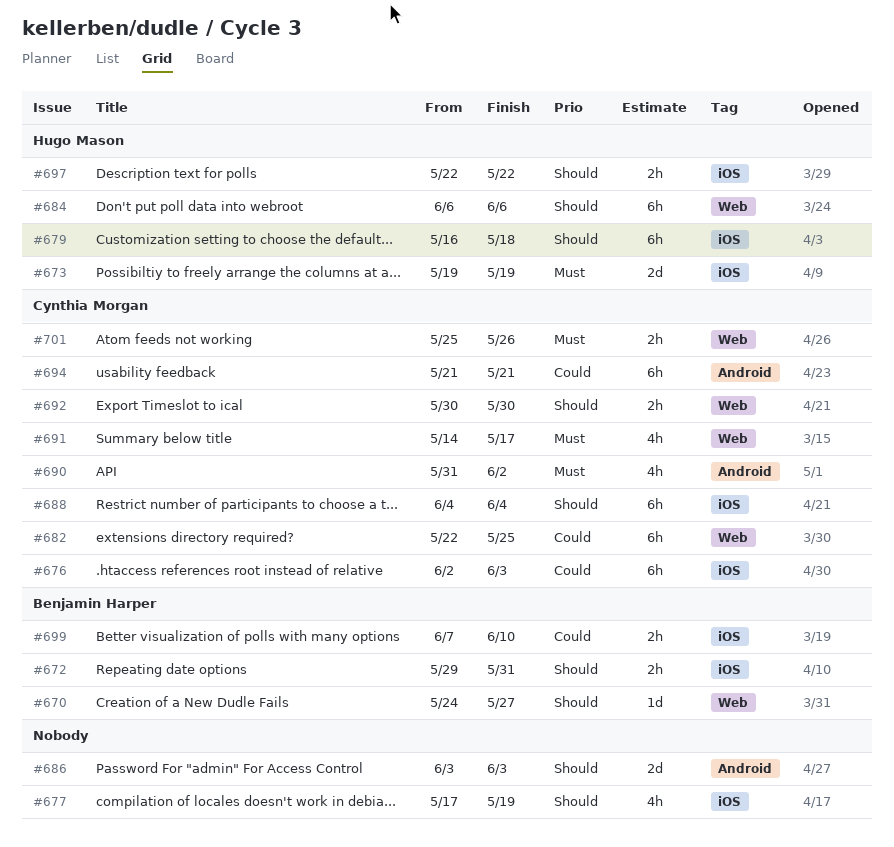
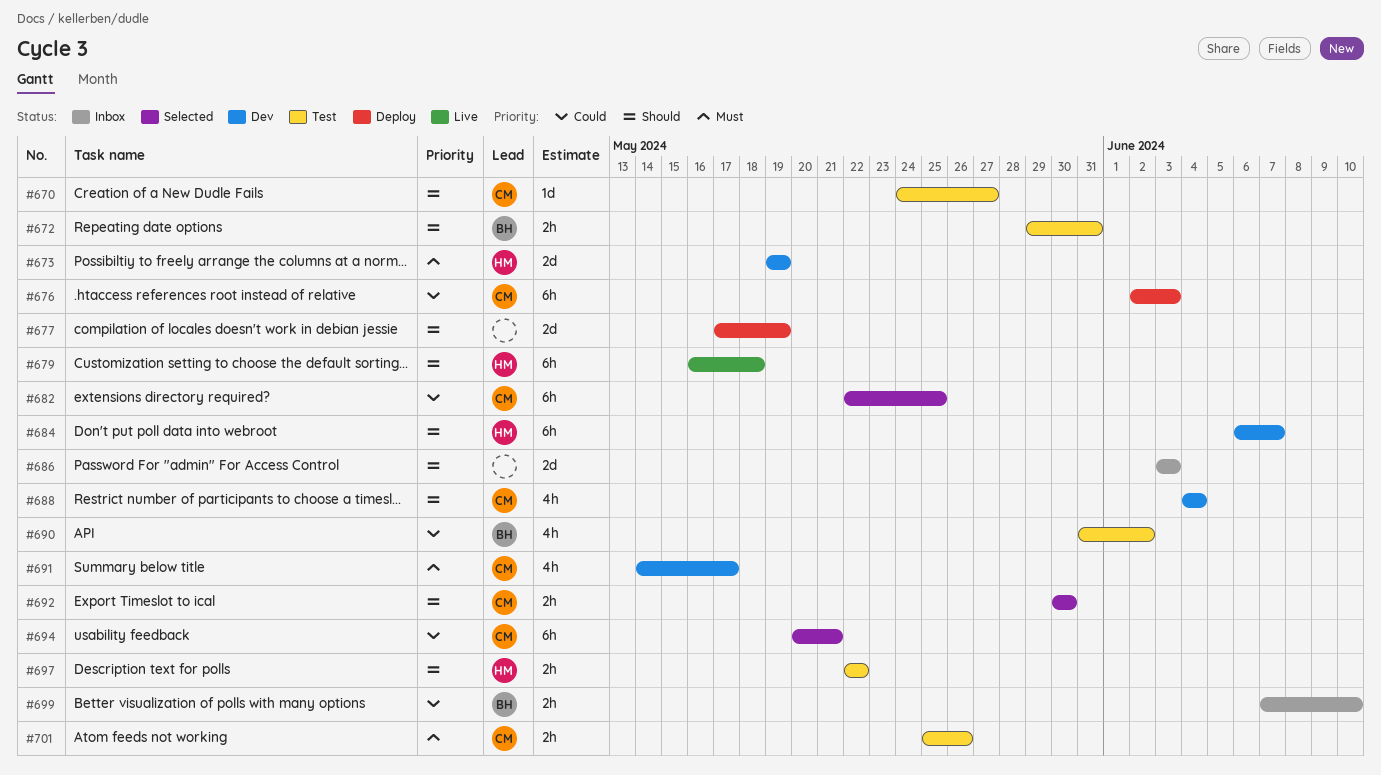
#670, owner: Benjamin Harper -> Cynthia Morgan
#677, estimate: 4h -> 2d
#684, due: Jun 6 -> Jun 7
#688, estimate: 6h -> 4h
#690, owner: Cynthia Morgan -> Benjamin Harper
#690, priority: Must -> Could
#694, start: May 21 -> May 20

